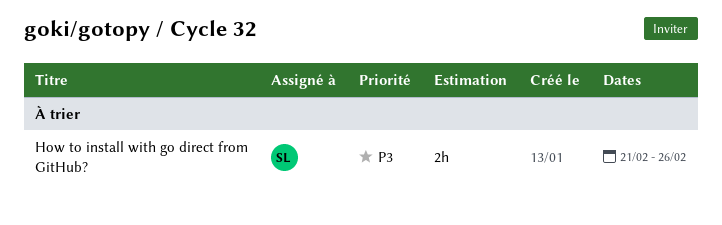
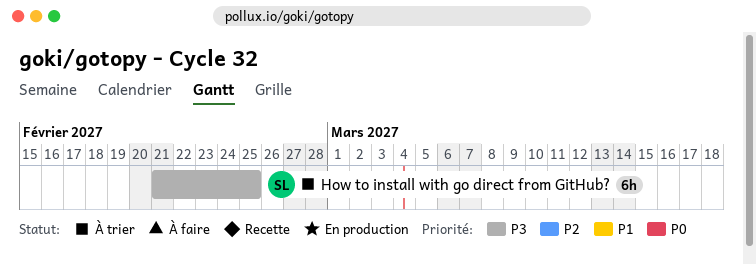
How to install with go direct from GitHub?, estimate: 2h -> 6h
How to install with go direct from GitHub?, due: Feb 26 -> Feb 25

